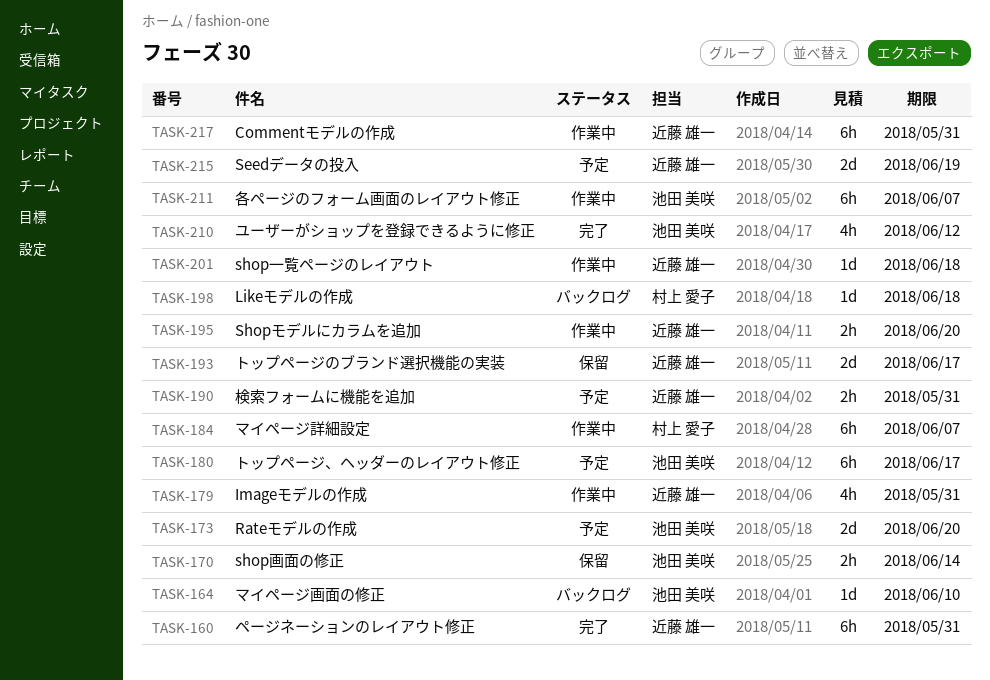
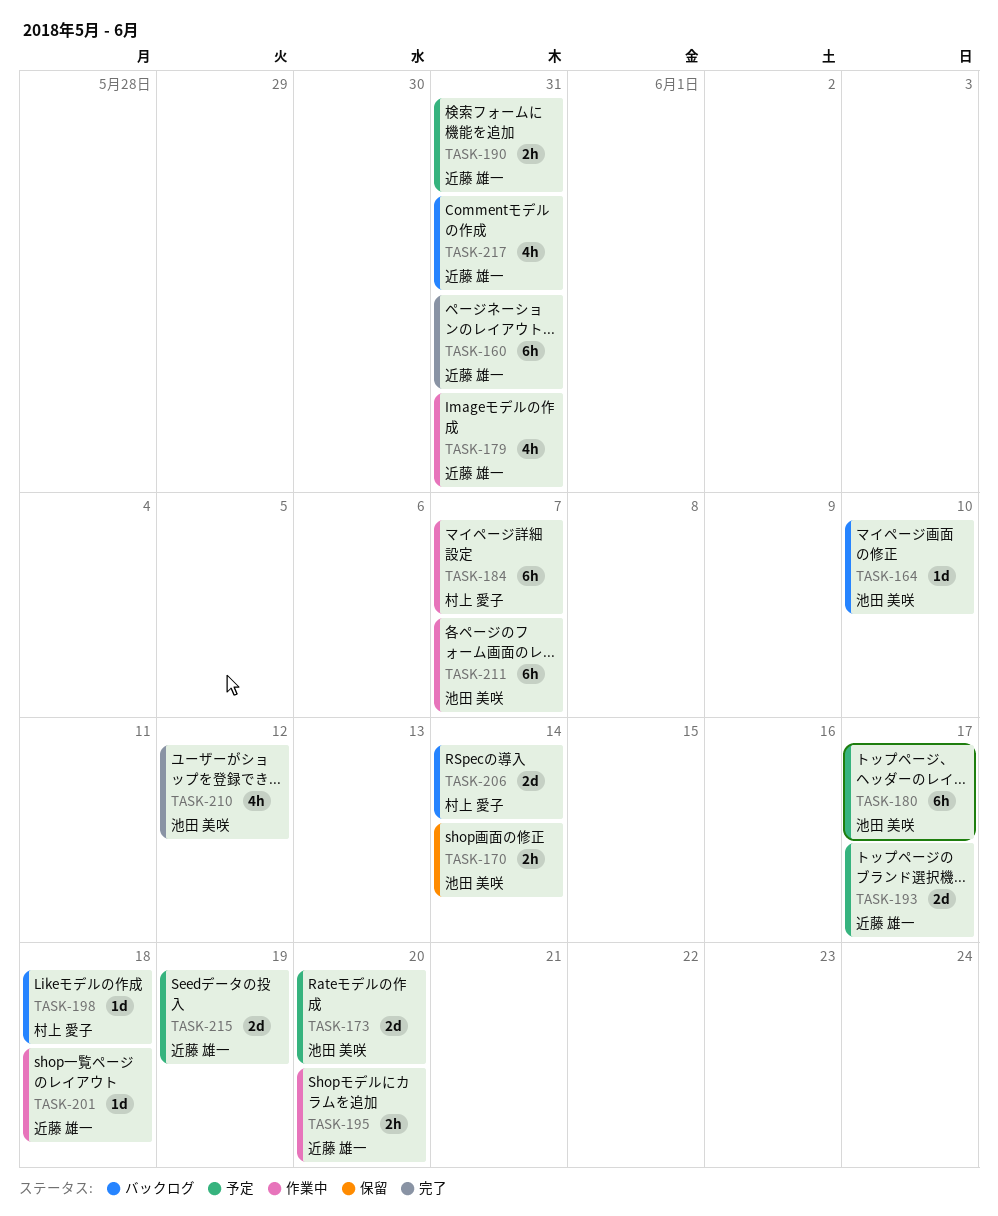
TASK-193, status: 保留 -> 予定
TASK-206: none -> present
TASK-217, status: 作業中 -> バックログ
TASK-217, estimate: 6h -> 4h

